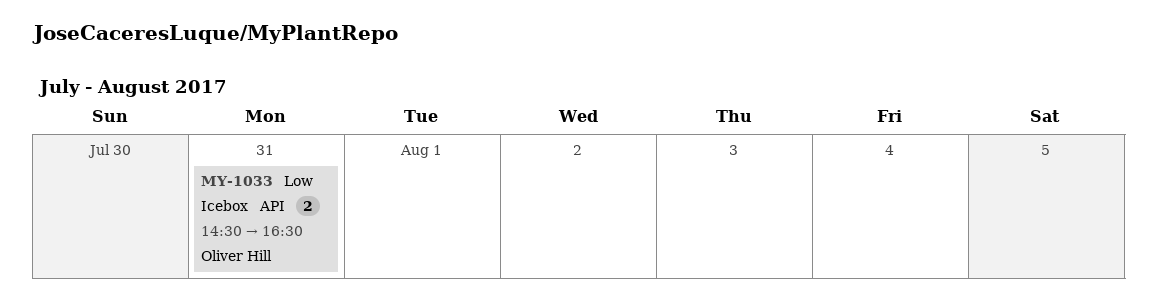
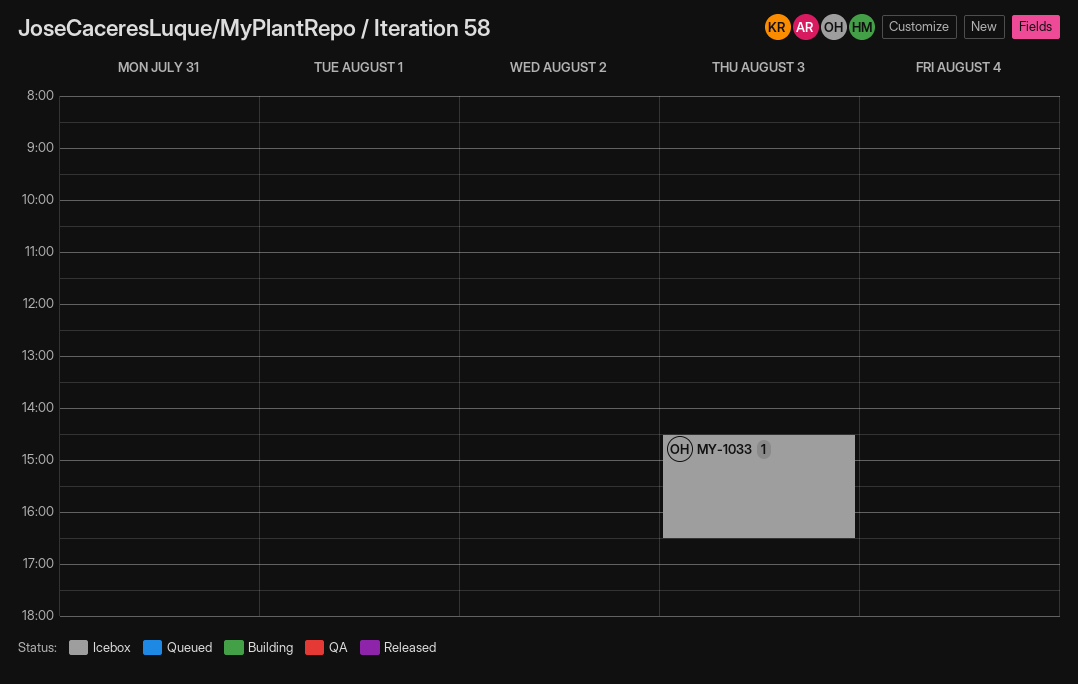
MY-1033, estimate: 2 -> 1
MY-1033, day: Jul 31 -> Aug 3

